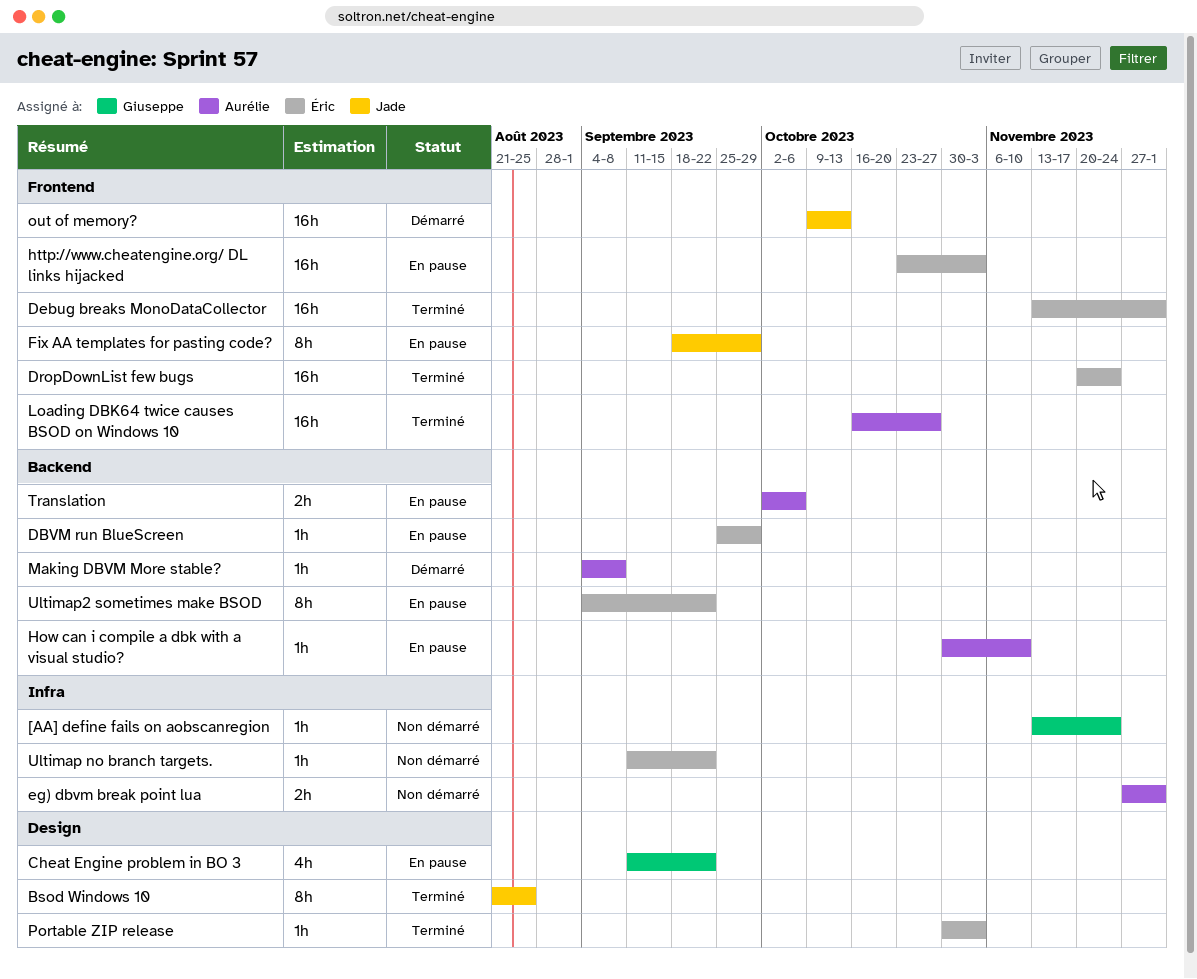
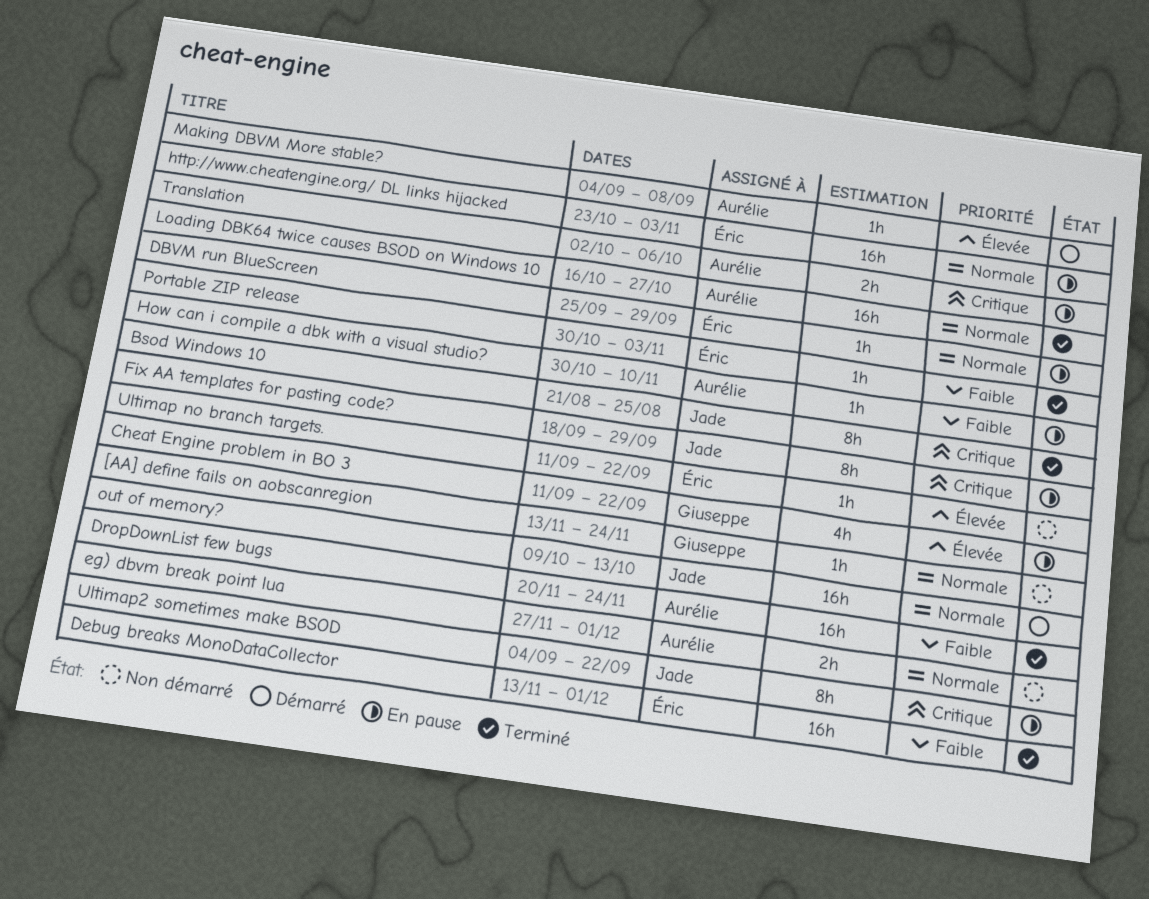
DropDownList few bugs, owner: Éric -> Aurélie
Ultimap2 sometimes make BSOD, owner: Éric -> Jade

